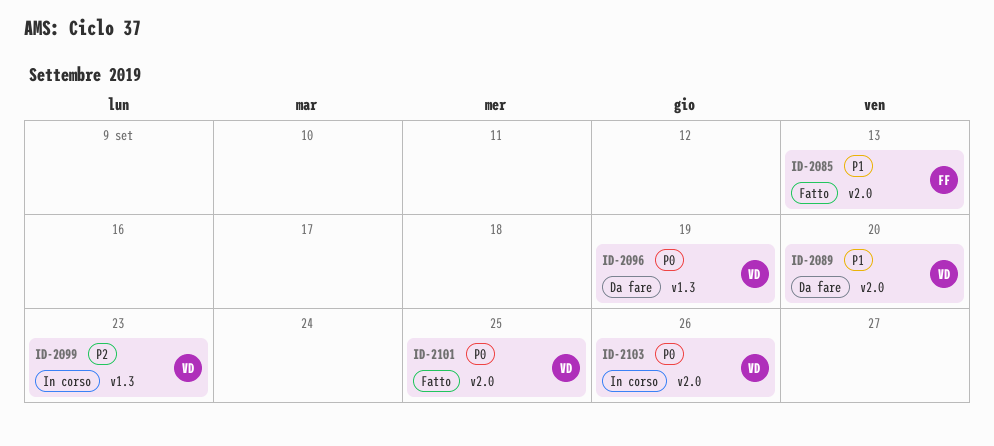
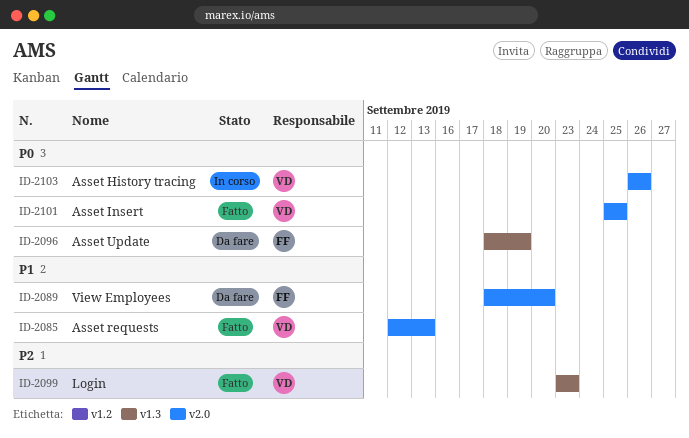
ID-2085, owner: FF -> VD
ID-2089, owner: VD -> FF
ID-2096, owner: VD -> FF
ID-2099, status: In corso -> Fatto

